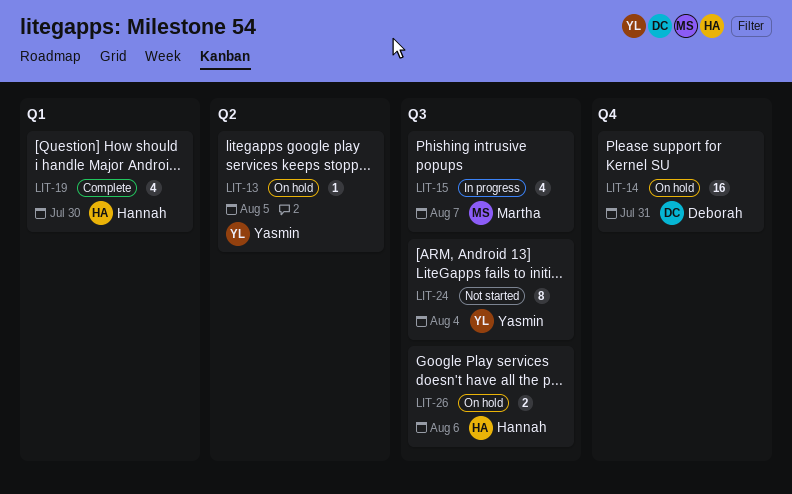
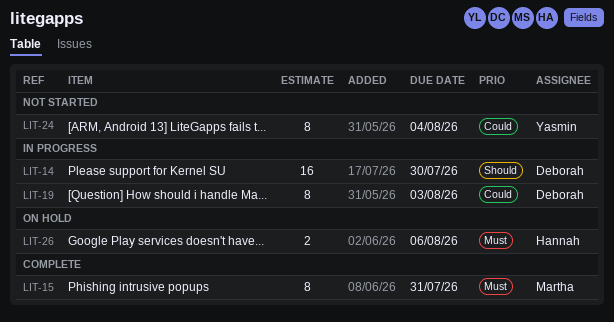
LIT-13: present -> none
LIT-14, status: On hold -> In progress
LIT-14, due: Jul 31 -> Jul 30
LIT-15, status: In progress -> Complete
LIT-15, estimate: 4 -> 8
LIT-15, due: Aug 7 -> Jul 31
LIT-19, status: Complete -> In progress
LIT-19, owner: Hannah -> Deborah
LIT-19, estimate: 4 -> 8
LIT-19, due: Jul 30 -> Aug 3

